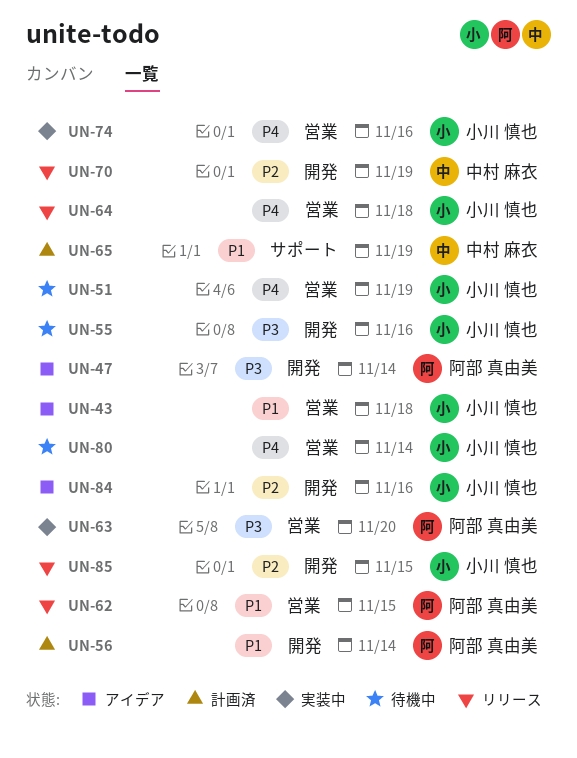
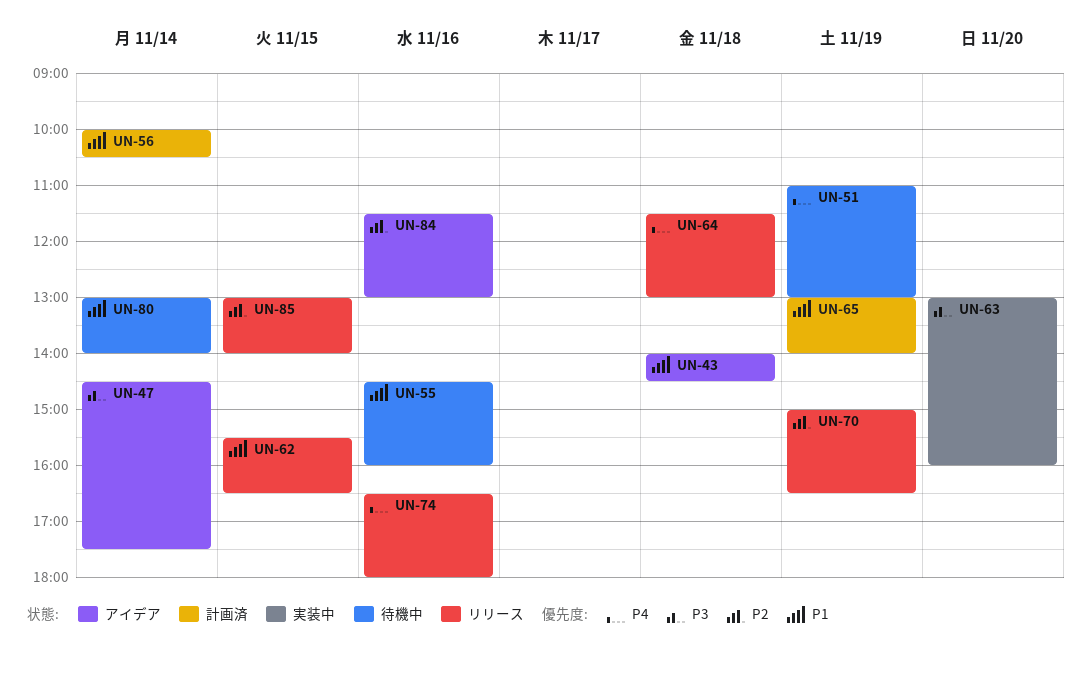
UN-55, priority: P3 -> P1
UN-74, status: 実装中 -> リリース
UN-80, priority: P4 -> P1

